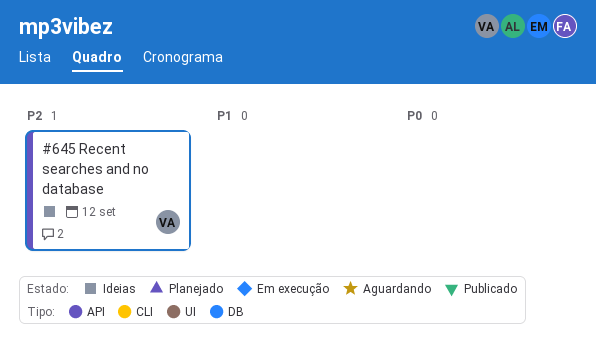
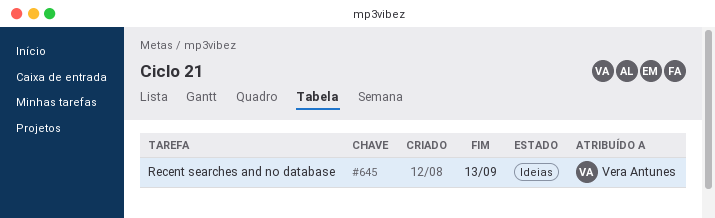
#645, due: Sep 12 -> Sep 13

